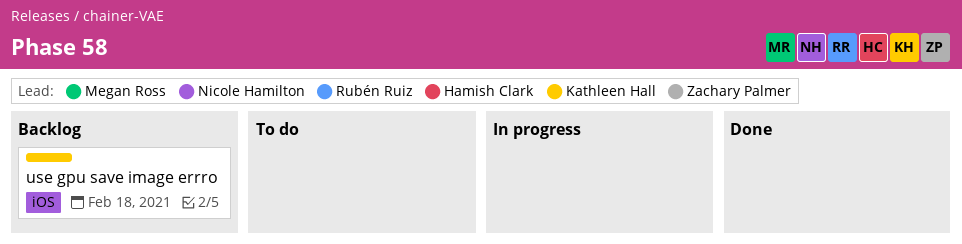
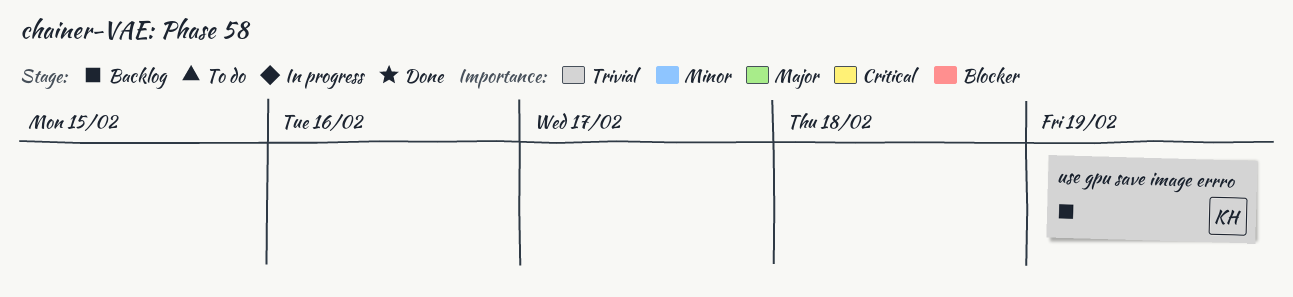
use gpu save image errro, due: Feb 18 -> Feb 19

